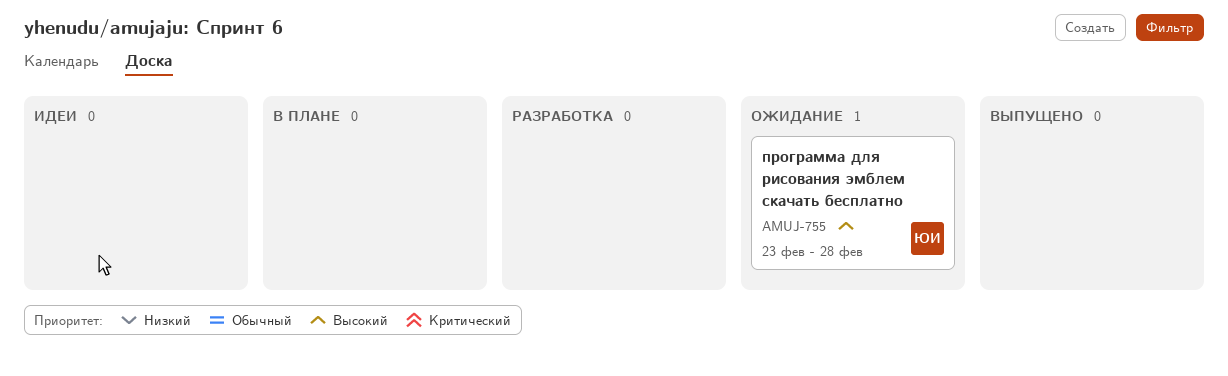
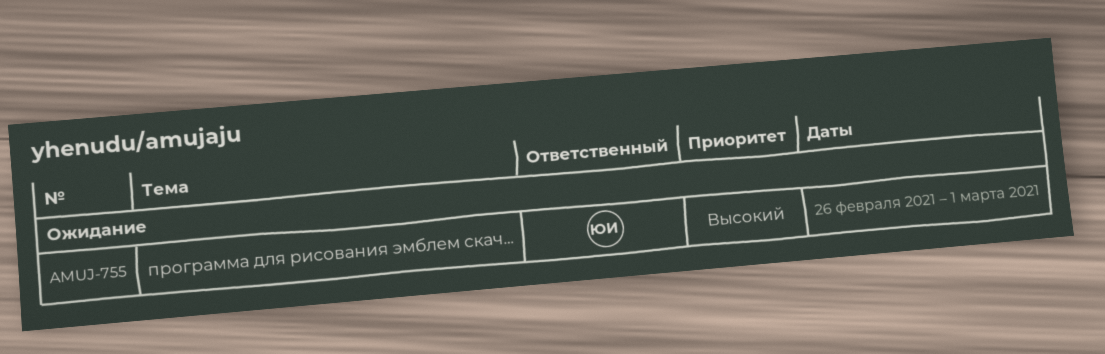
AMUJ-755, start: Feb 23 -> Feb 26
AMUJ-755, due: Feb 28 -> Mar 1

